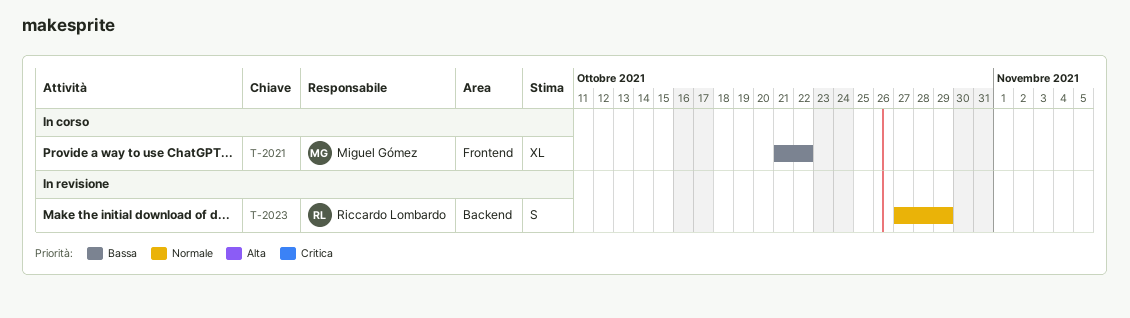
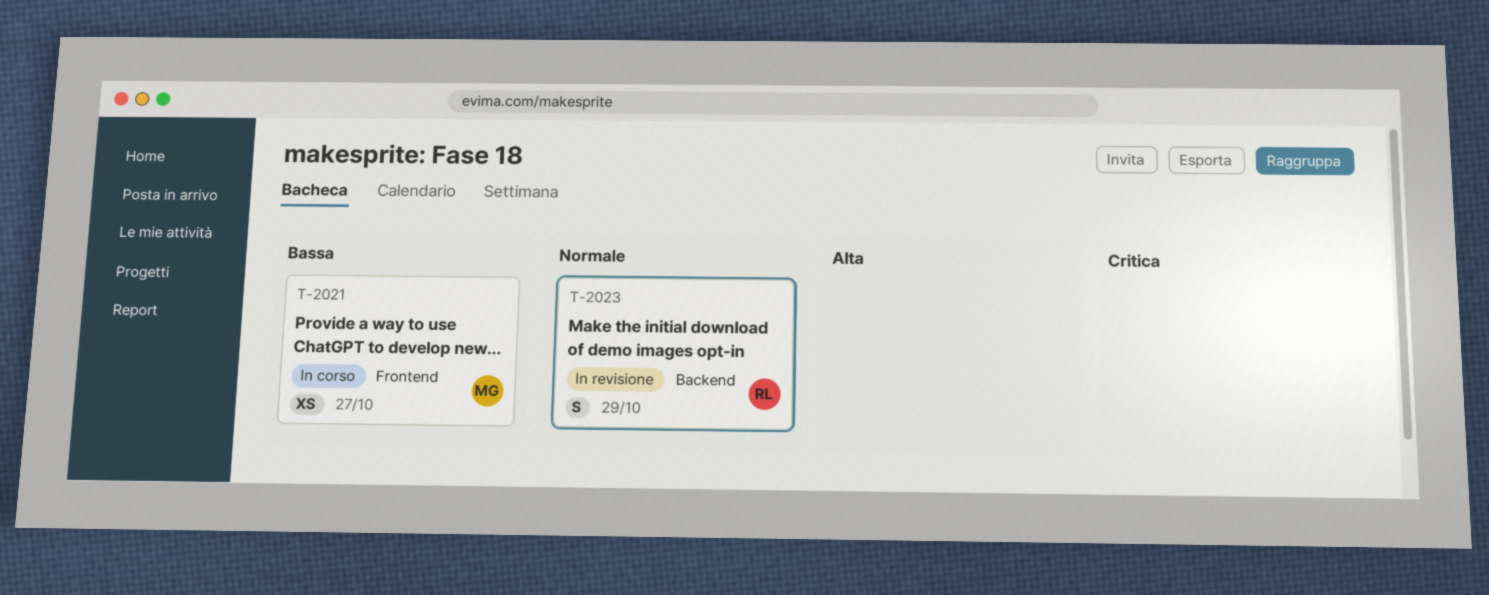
T-2021, estimate: XL -> XS
T-2021, due: Oct 22 -> Oct 27

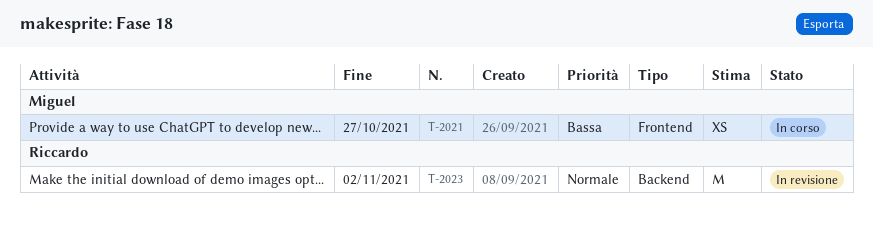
T-2023, estimate: S -> M
T-2023, due: Oct 29 -> Nov 2

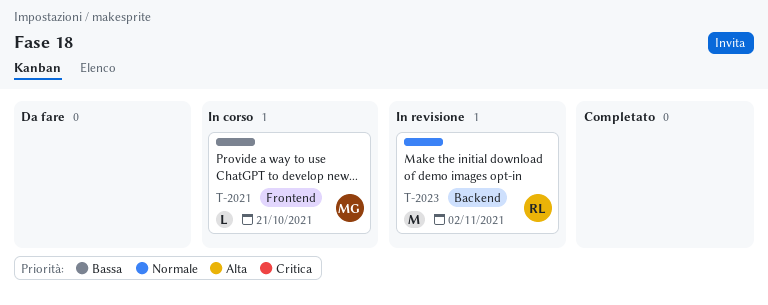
T-2021, estimate: XS -> L
T-2021, due: Oct 27 -> Oct 21

